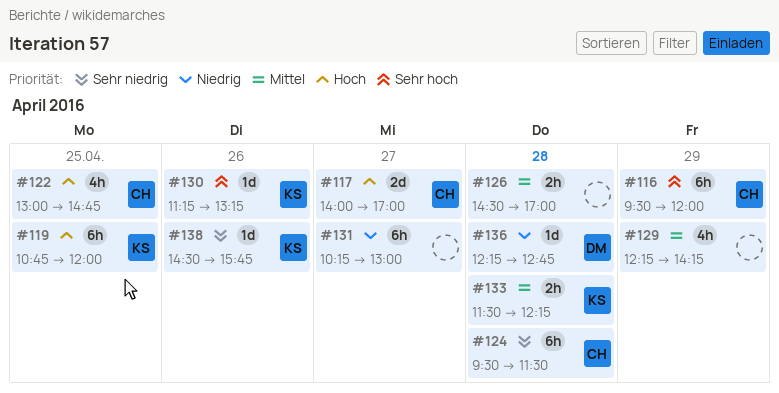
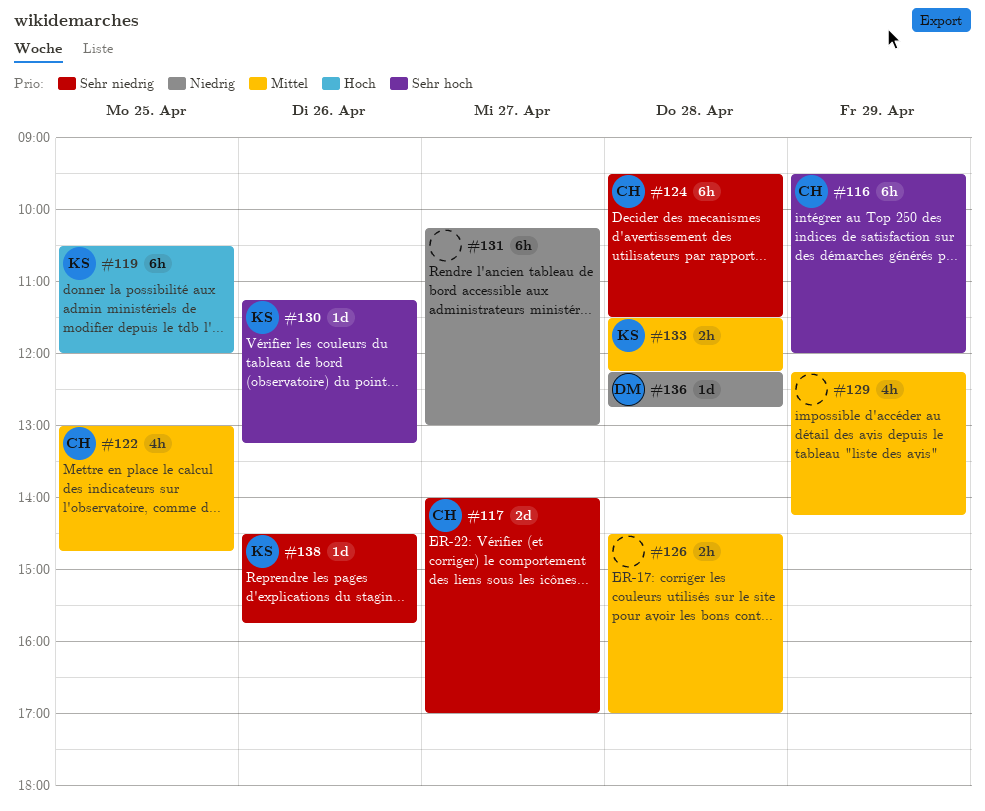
#117, priority: Hoch -> Sehr niedrig
#119, begins: 10:45 -> 10:30
#122, priority: Hoch -> Mittel

